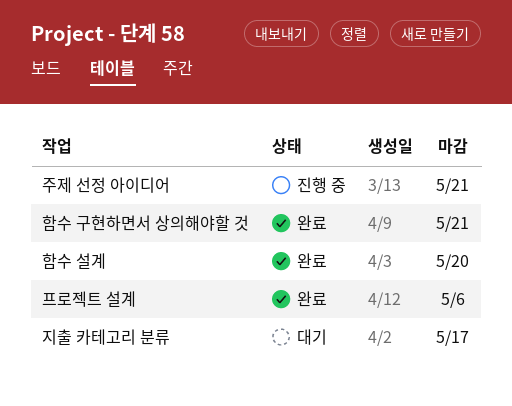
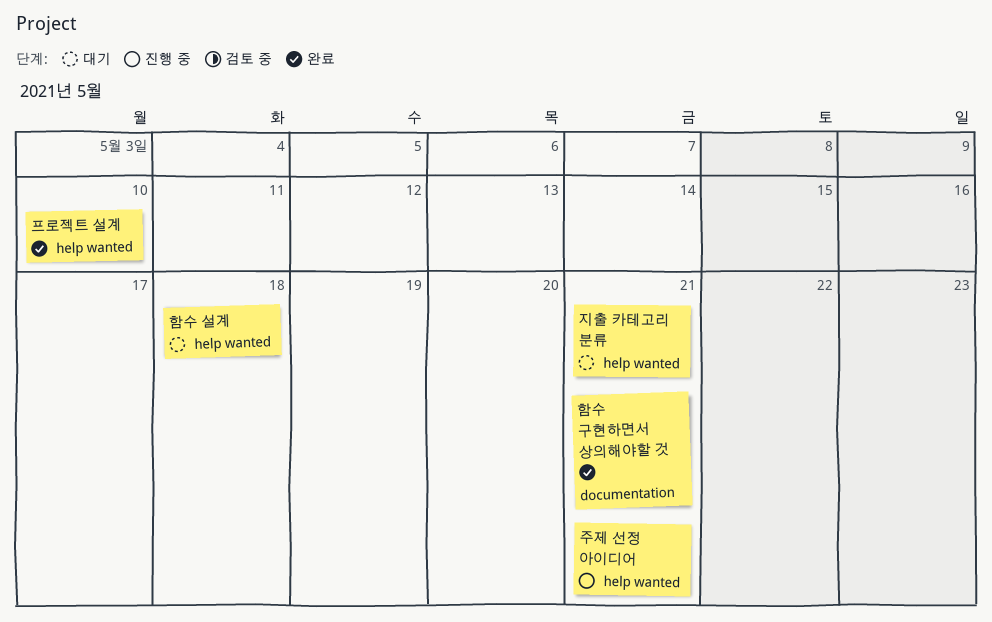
지출 카테고리 분류, due: May 17 -> May 21
프로젝트 설계, due: May 6 -> May 10
함수 설계, status: 완료 -> 대기
함수 설계, due: May 20 -> May 18

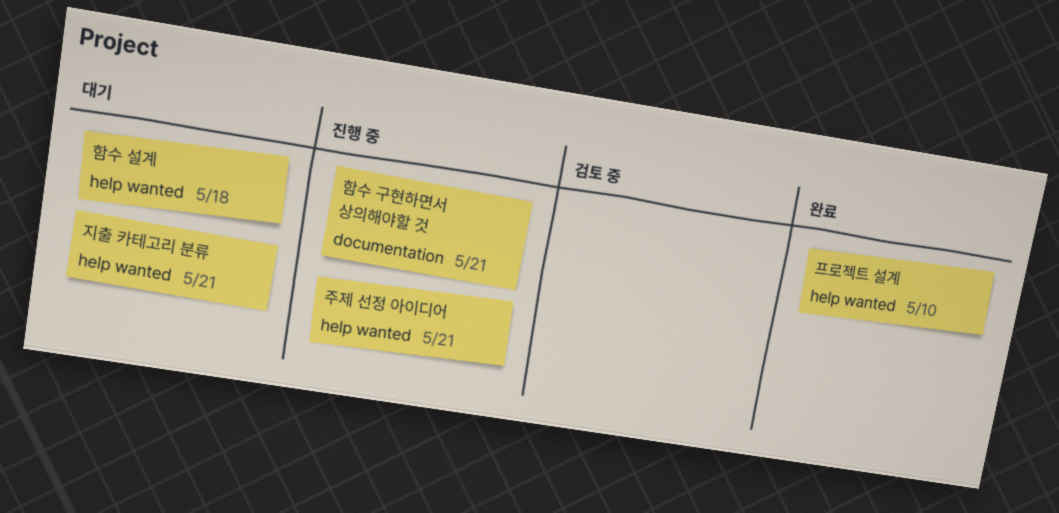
함수 구현하면서 상의해야할 것, status: 완료 -> 진행 중

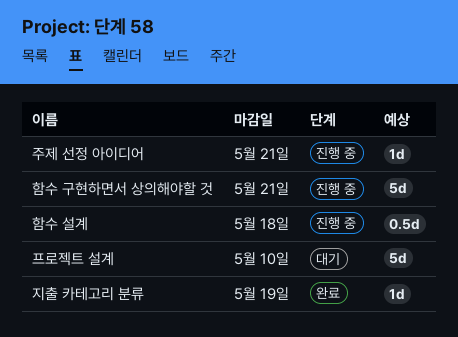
지출 카테고리 분류, status: 대기 -> 완료
지출 카테고리 분류, due: May 21 -> May 19
프로젝트 설계, status: 완료 -> 대기
함수 설계, status: 대기 -> 진행 중

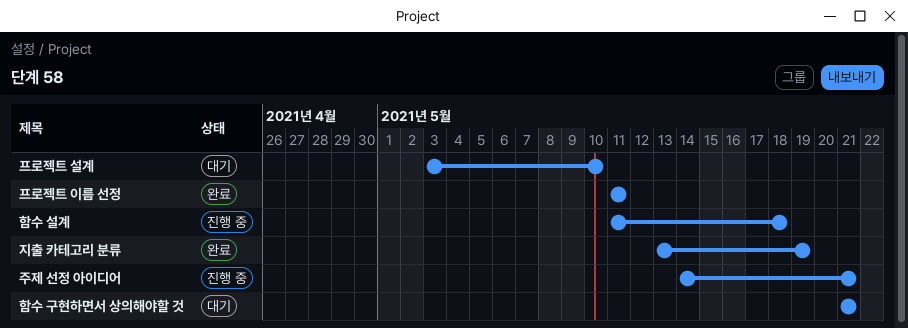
프로젝트 이름 선정: none -> present
함수 구현하면서 상의해야할 것, status: 진행 중 -> 대기

